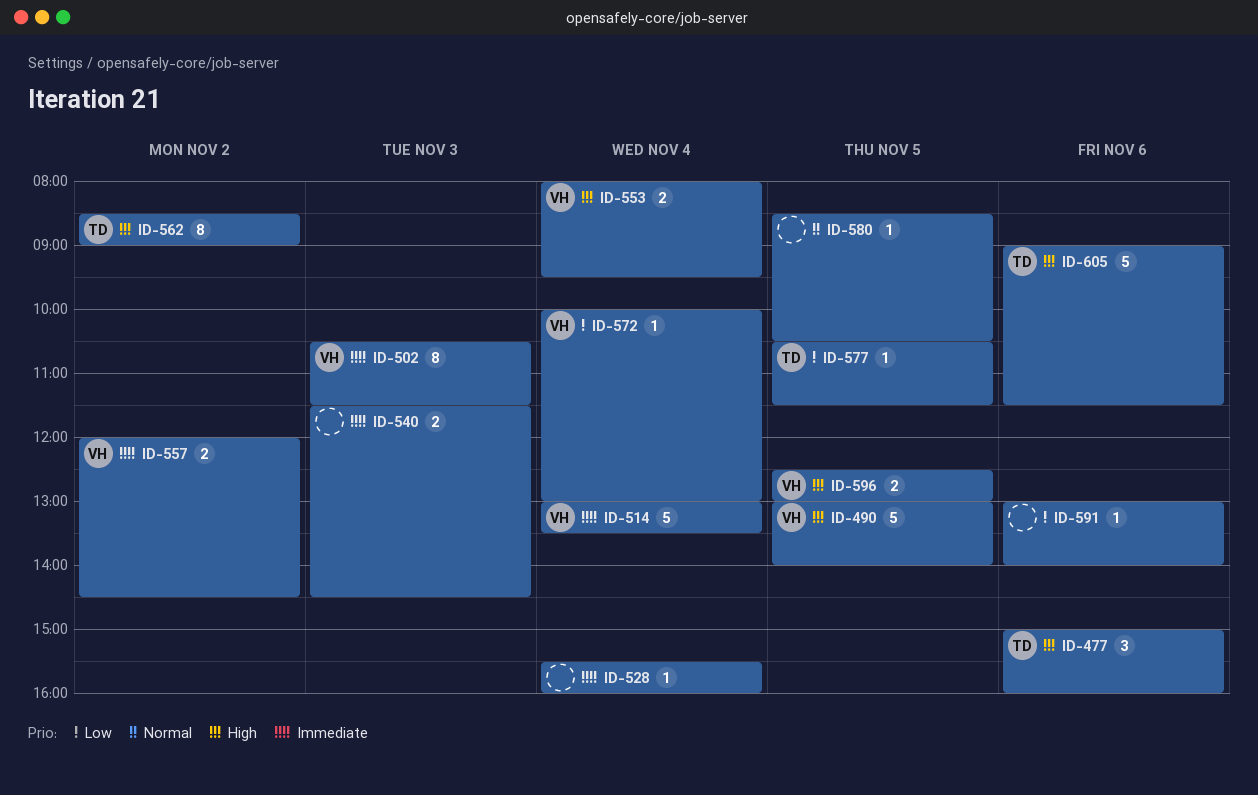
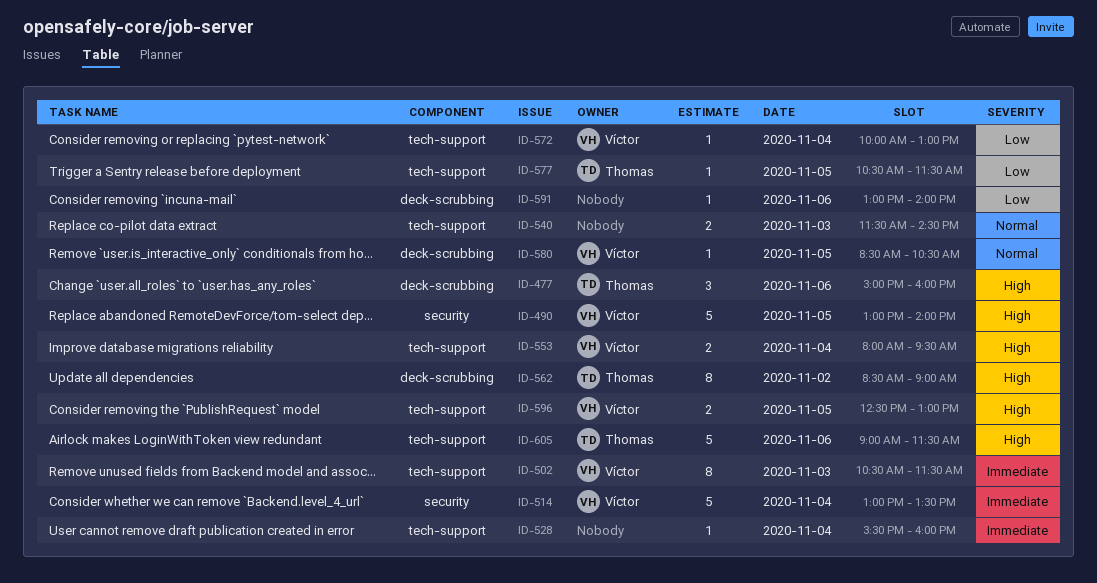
ID-540, priority: Immediate -> Normal
ID-557: present -> none
ID-580, owner: none -> Víctor

